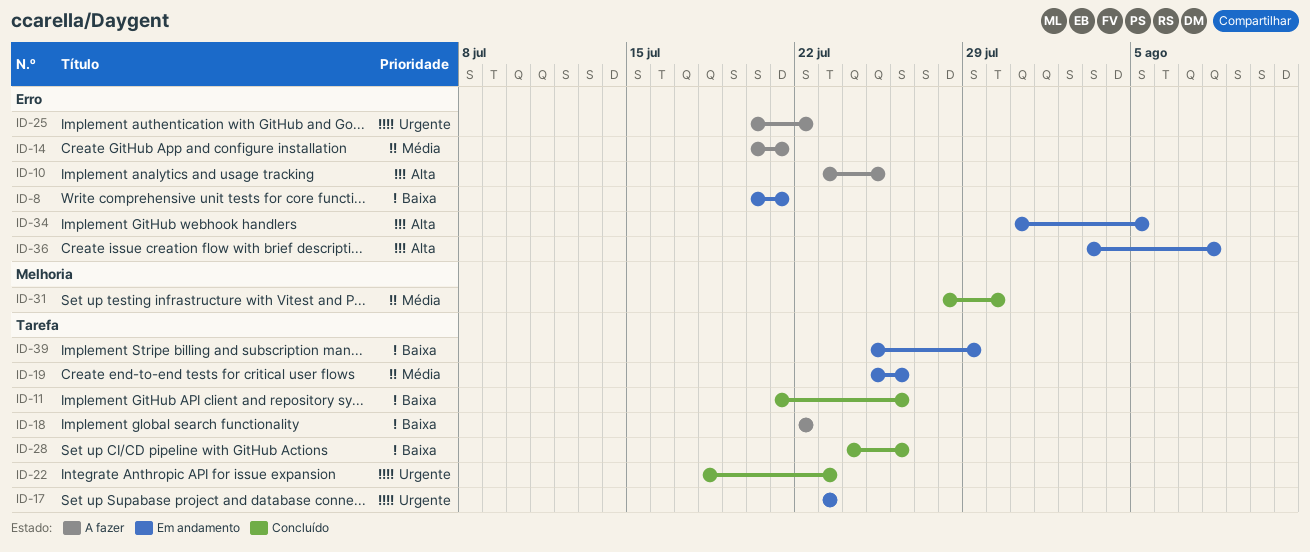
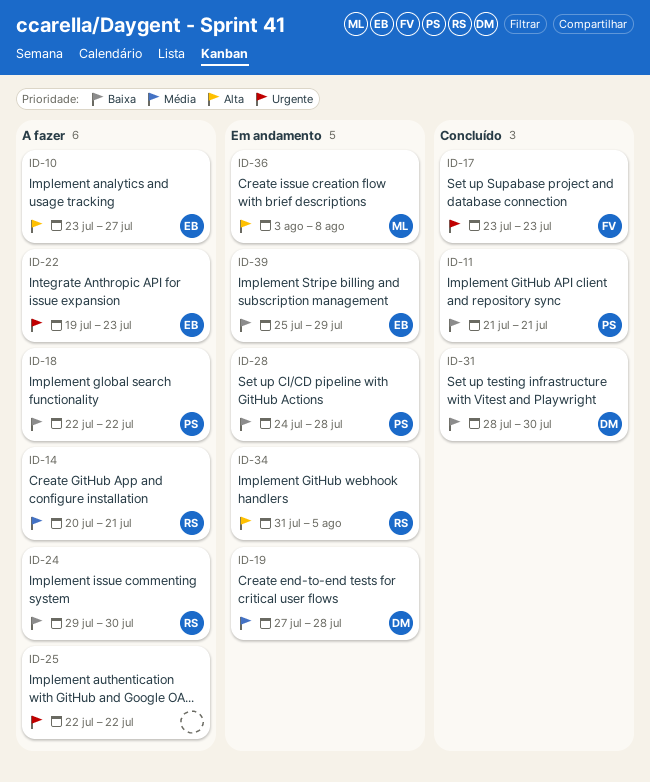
ID-8: present -> none
ID-10, due: Jul 25 -> Jul 27
ID-11, due: Jul 26 -> Jul 21
ID-17, status: Em andamento -> Concluído
ID-19, start: Jul 25 -> Jul 27
ID-19, due: Jul 26 -> Jul 28
ID-22, status: Concluído -> A fazer
ID-22, start: Jul 18 -> Jul 19
ID-24: none -> present
ID-25, start: Jul 20 -> Jul 22
ID-28, status: Concluído -> Em andamento
ID-28, due: Jul 26 -> Jul 28
ID-31, priority: Média -> Baixa

